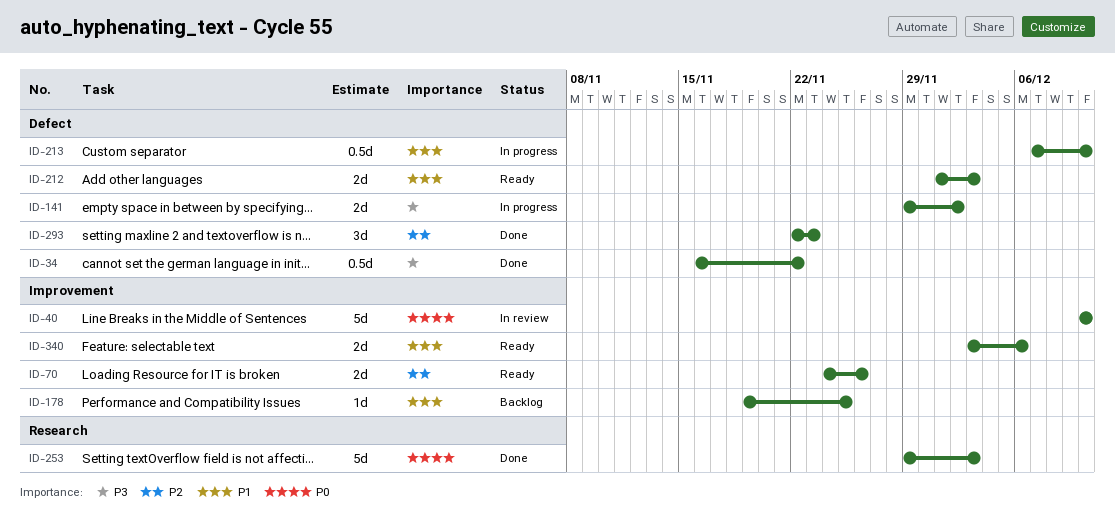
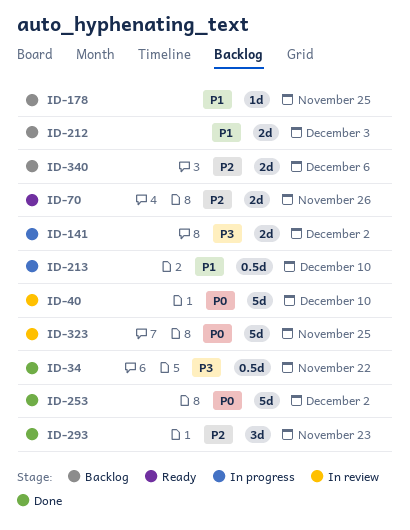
ID-212, status: Ready -> Backlog
ID-253, due: Dec 3 -> Dec 2
ID-323: none -> present
ID-340, status: Ready -> Backlog
ID-340, priority: P1 -> P2

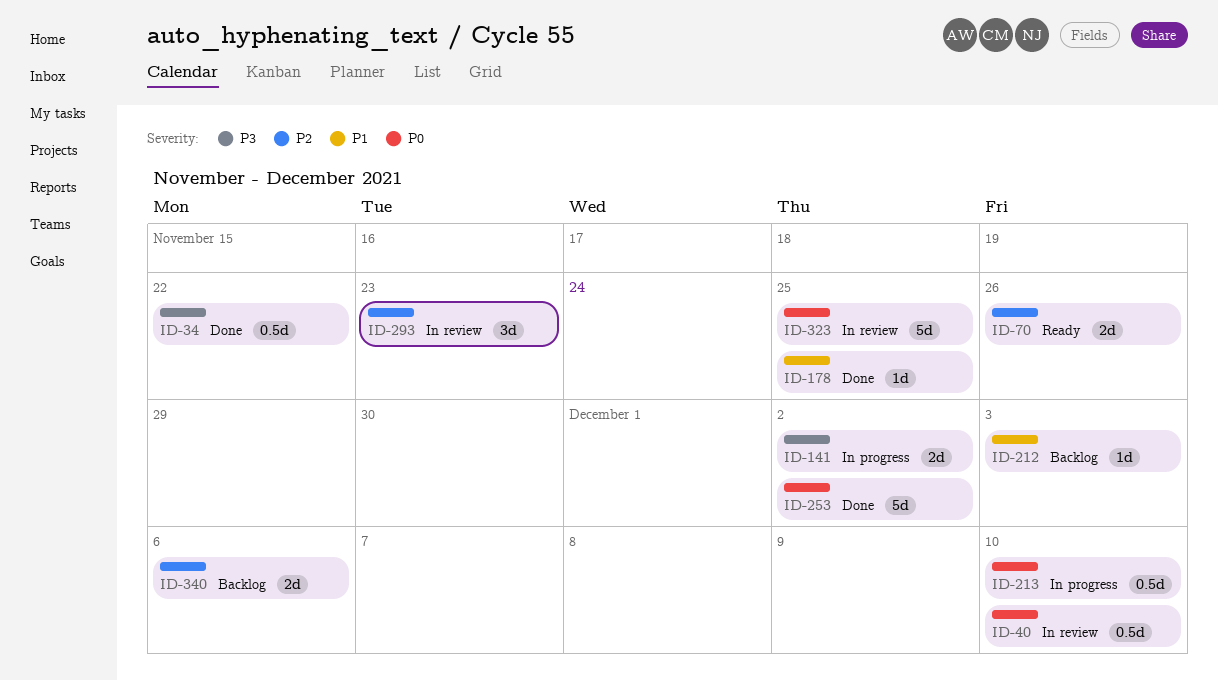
ID-40, estimate: 5d -> 0.5d
ID-178, status: Backlog -> Done
ID-212, estimate: 2d -> 1d
ID-213, priority: P1 -> P0
ID-293, status: Done -> In review

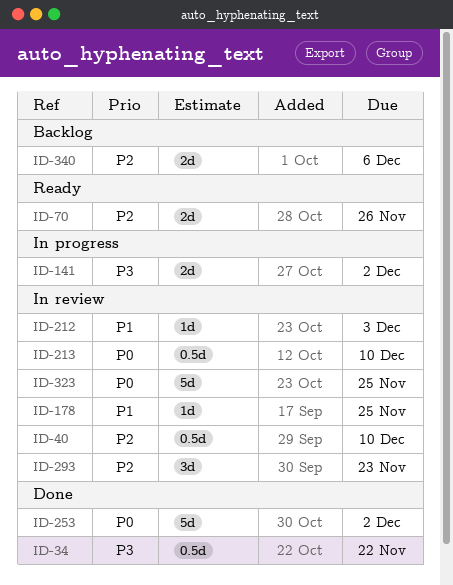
ID-40, priority: P0 -> P2
ID-178, status: Done -> In review
ID-212, status: Backlog -> In review
ID-213, status: In progress -> In review

